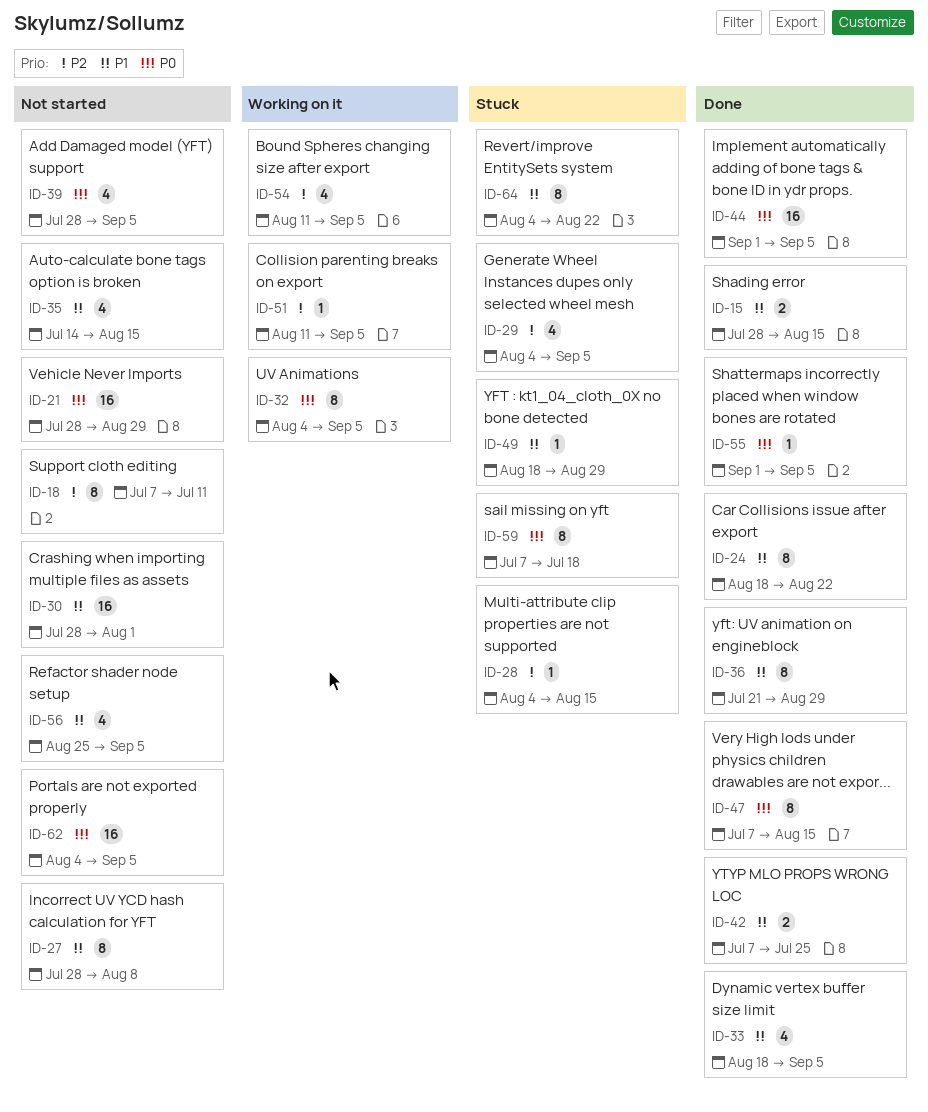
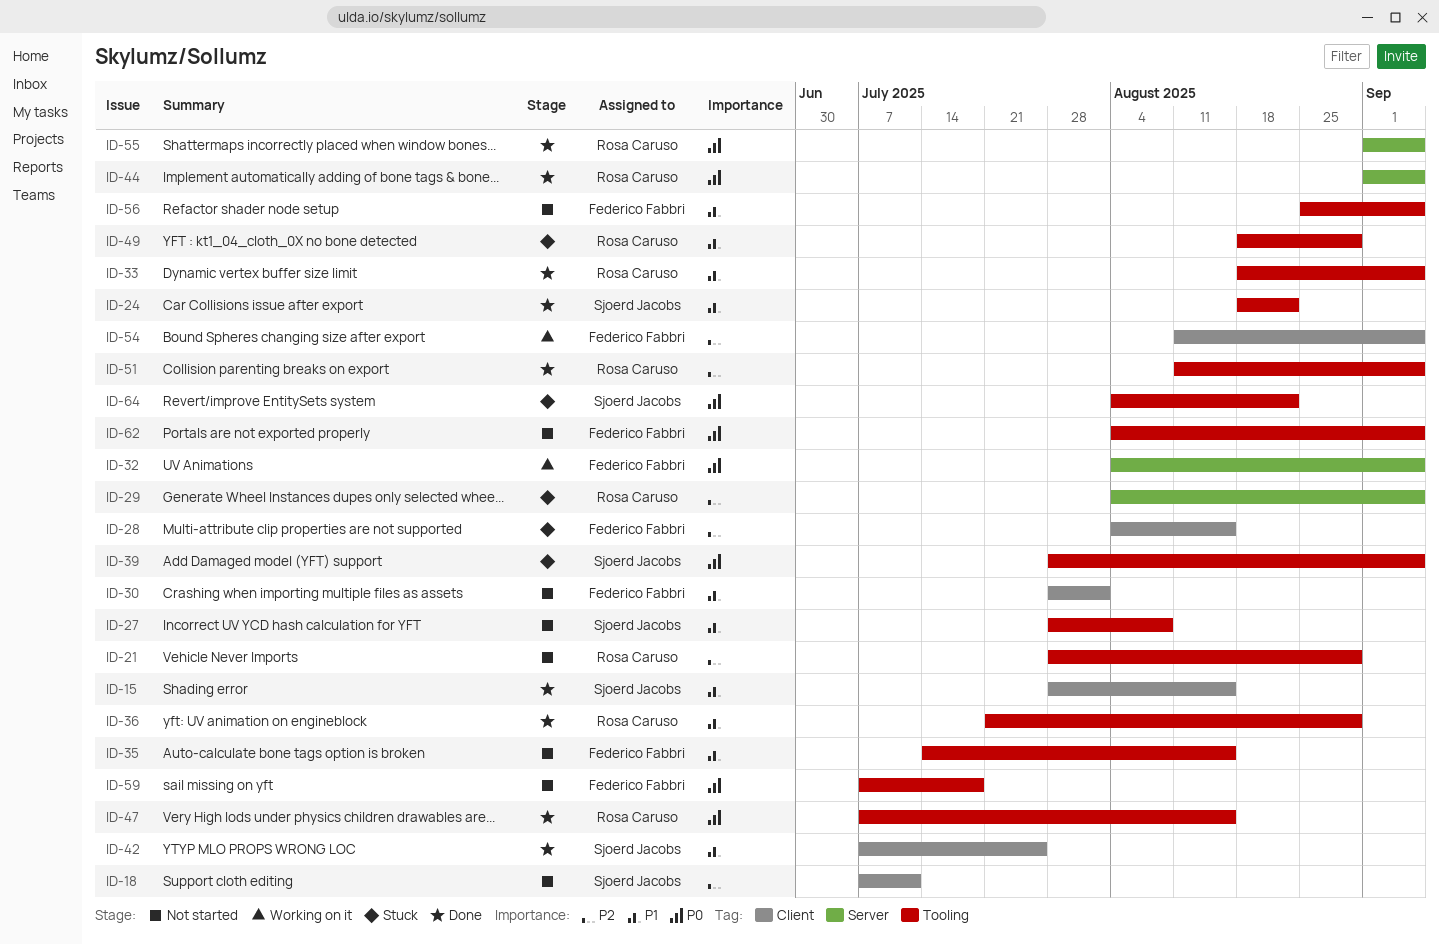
ID-21, priority: P0 -> P2
ID-39, status: Not started -> Stuck
ID-51, status: Working on it -> Done
ID-59, status: Stuck -> Not started
ID-64, priority: P1 -> P0

